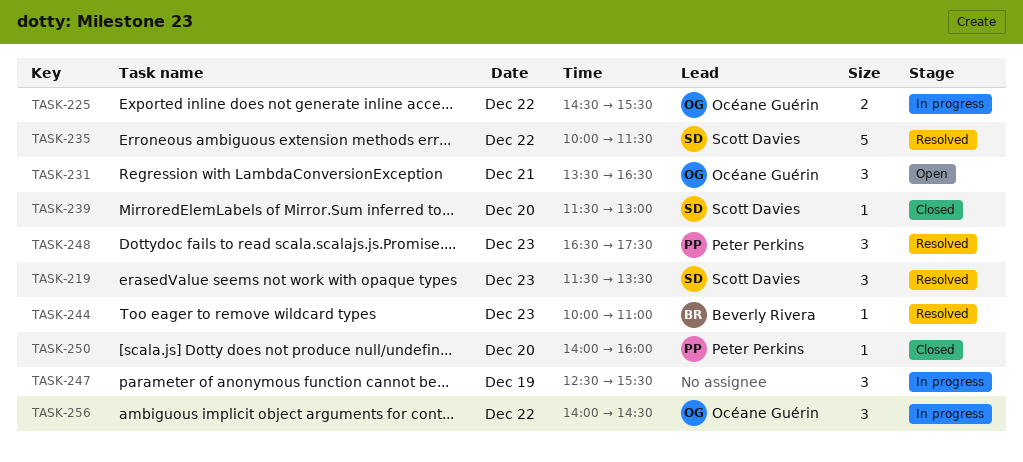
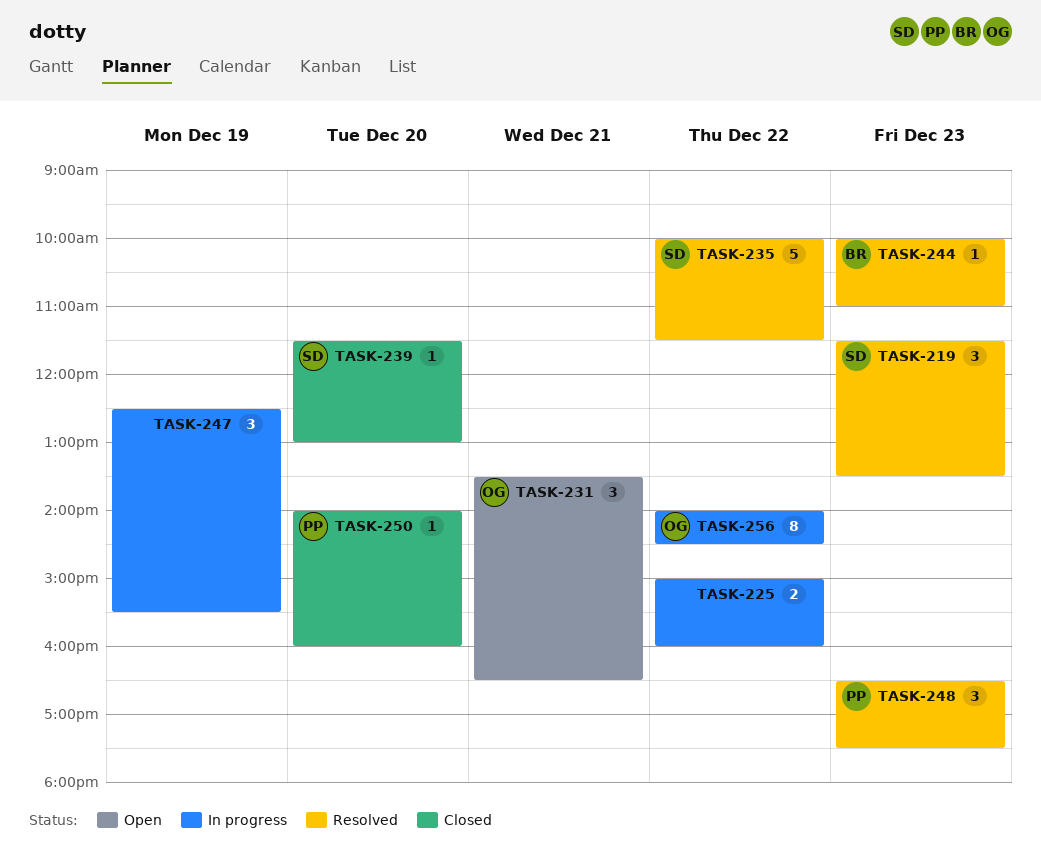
TASK-225, owner: Océane Guérin -> none
TASK-225, begins: 14:30 -> 15:00
TASK-225, ends: 15:30 -> 16:00
TASK-256, estimate: 3 -> 8

